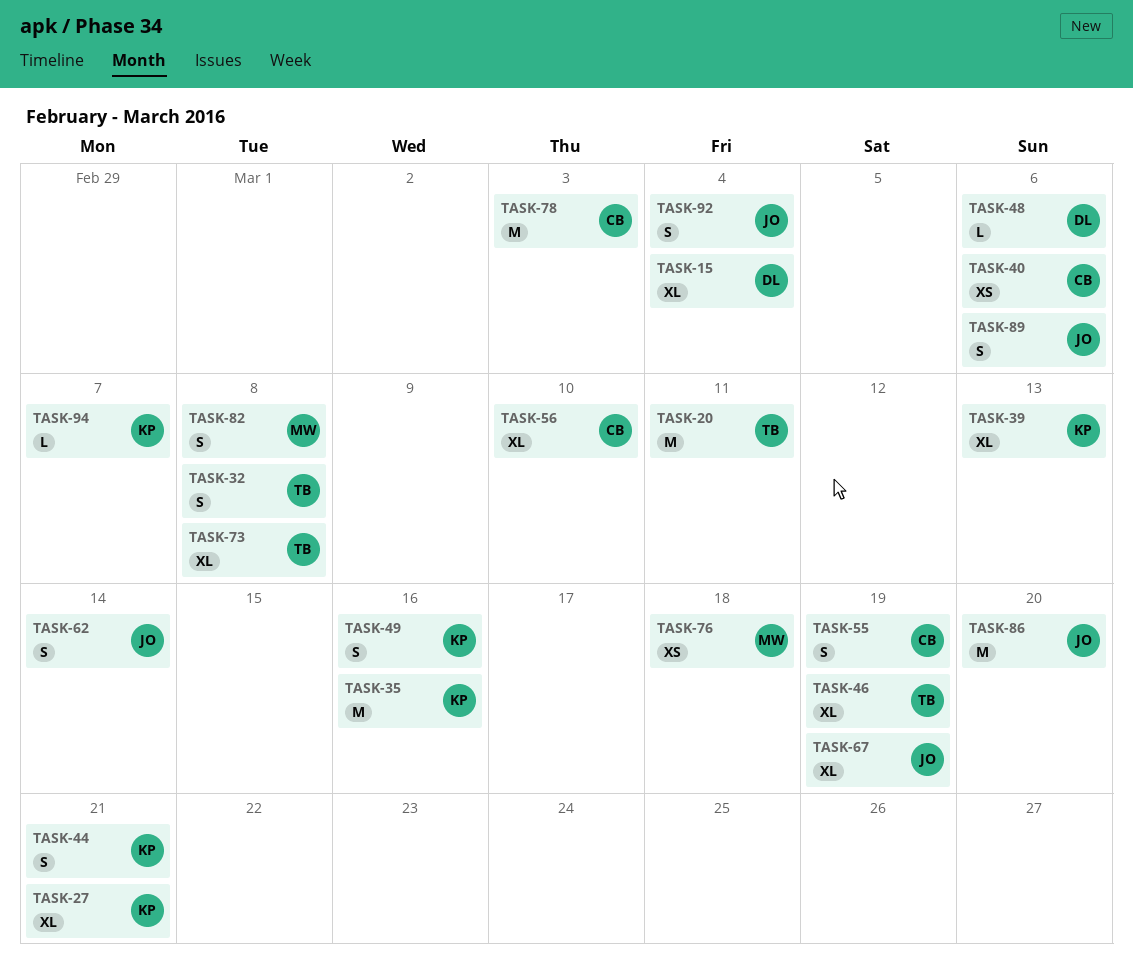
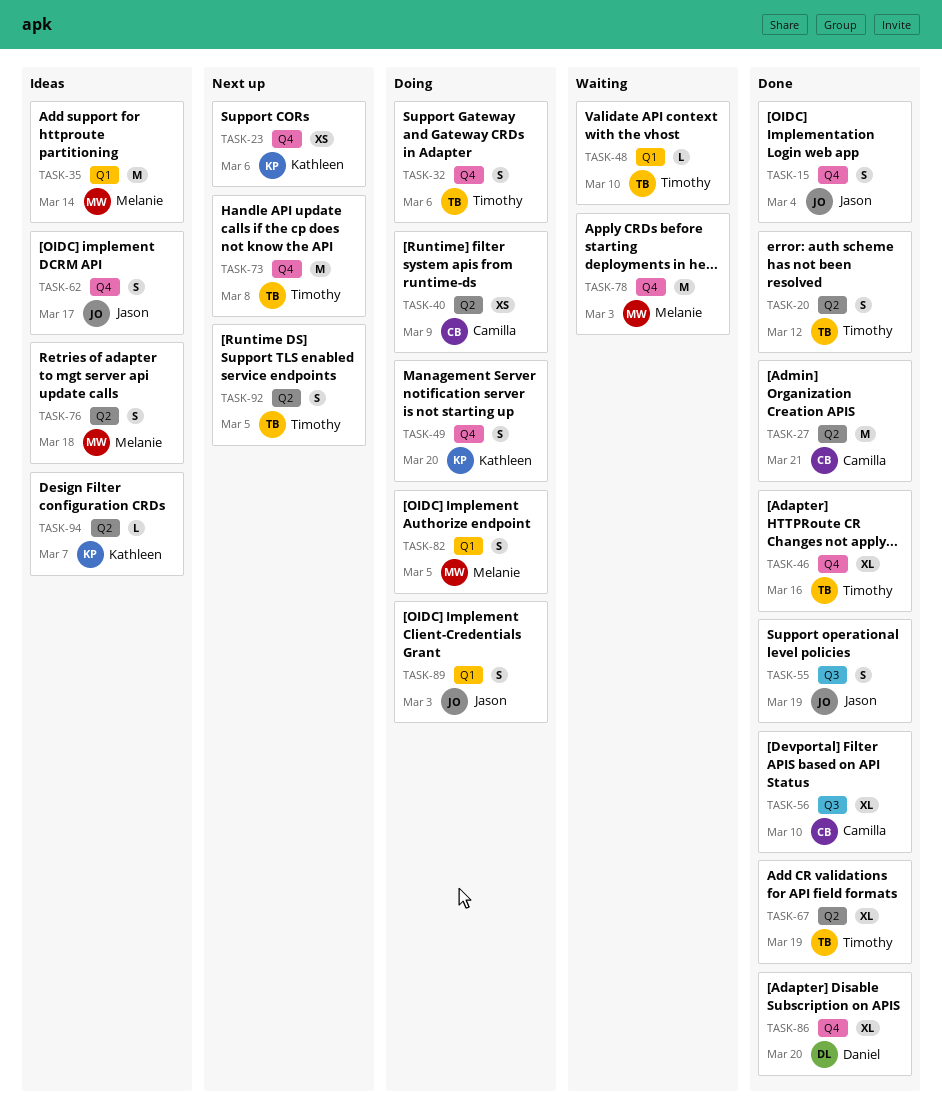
TASK-15, owner: Daniel -> Jason
TASK-15, estimate: XL -> S
TASK-20, estimate: M -> S
TASK-20, due: Mar 11 -> Mar 12
TASK-23: none -> present
TASK-27, owner: Kathleen -> Camilla
TASK-27, estimate: XL -> M
TASK-32, due: Mar 8 -> Mar 6
TASK-35, owner: Kathleen -> Melanie
TASK-35, due: Mar 16 -> Mar 14
TASK-39: present -> none
TASK-40, due: Mar 6 -> Mar 9
TASK-44: present -> none
TASK-46, due: Mar 19 -> Mar 16
TASK-48, owner: Daniel -> Timothy
TASK-48, due: Mar 6 -> Mar 10
TASK-49, due: Mar 16 -> Mar 20
TASK-55, owner: Camilla -> Jason
TASK-62, due: Mar 14 -> Mar 17
TASK-67, owner: Jason -> Timothy
TASK-73, estimate: XL -> M
TASK-76, estimate: XS -> S
TASK-78, owner: Camilla -> Melanie
TASK-82, due: Mar 8 -> Mar 5
TASK-86, owner: Jason -> Daniel
TASK-86, estimate: M -> XL
TASK-89, due: Mar 6 -> Mar 3
TASK-92, owner: Jason -> Timothy
TASK-92, due: Mar 4 -> Mar 5

